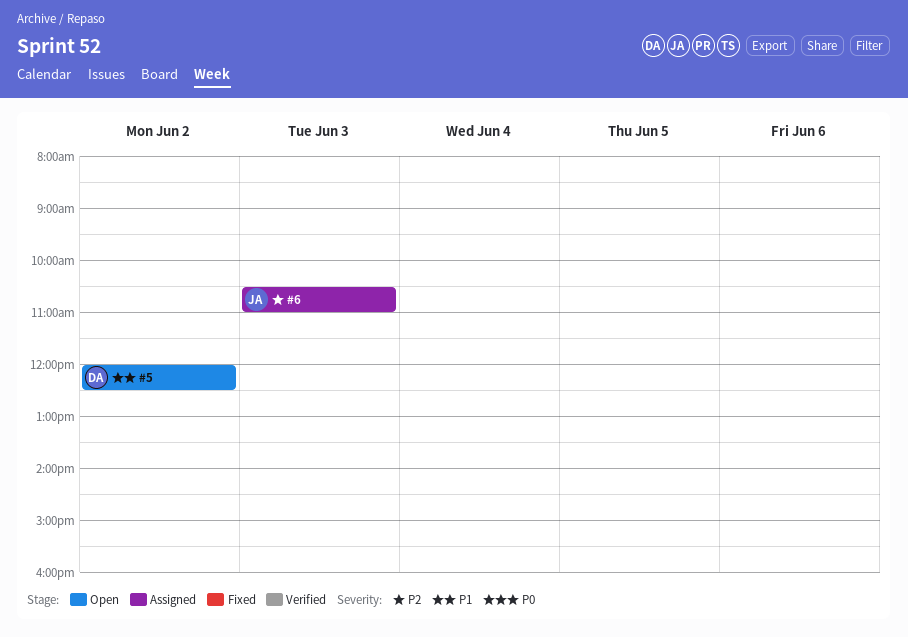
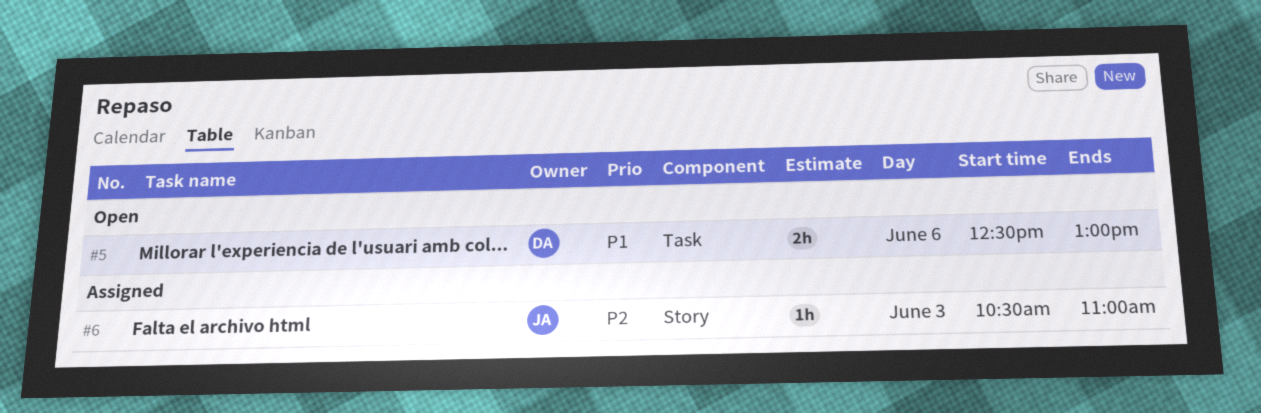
#5, day: Jun 2 -> Jun 6
#5, begins: 12:00 -> 12:30
#5, ends: 12:30 -> 13:00

